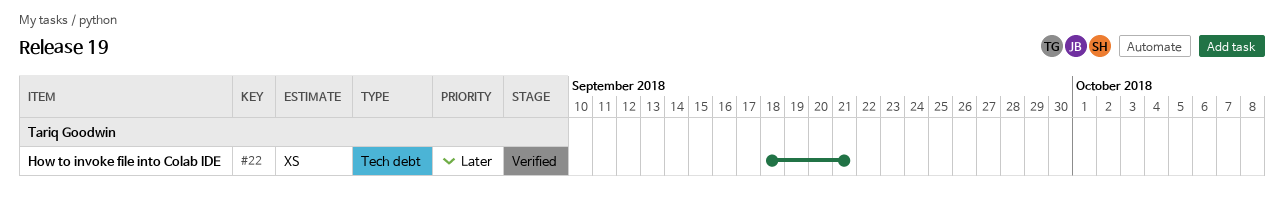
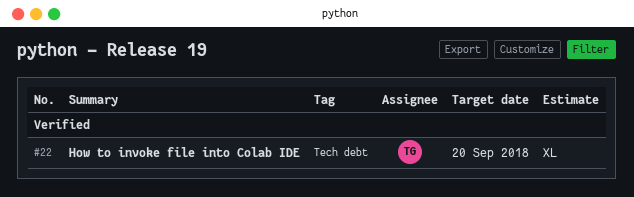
#22, estimate: XS -> XL
#22, due: Sep 21 -> Sep 20

